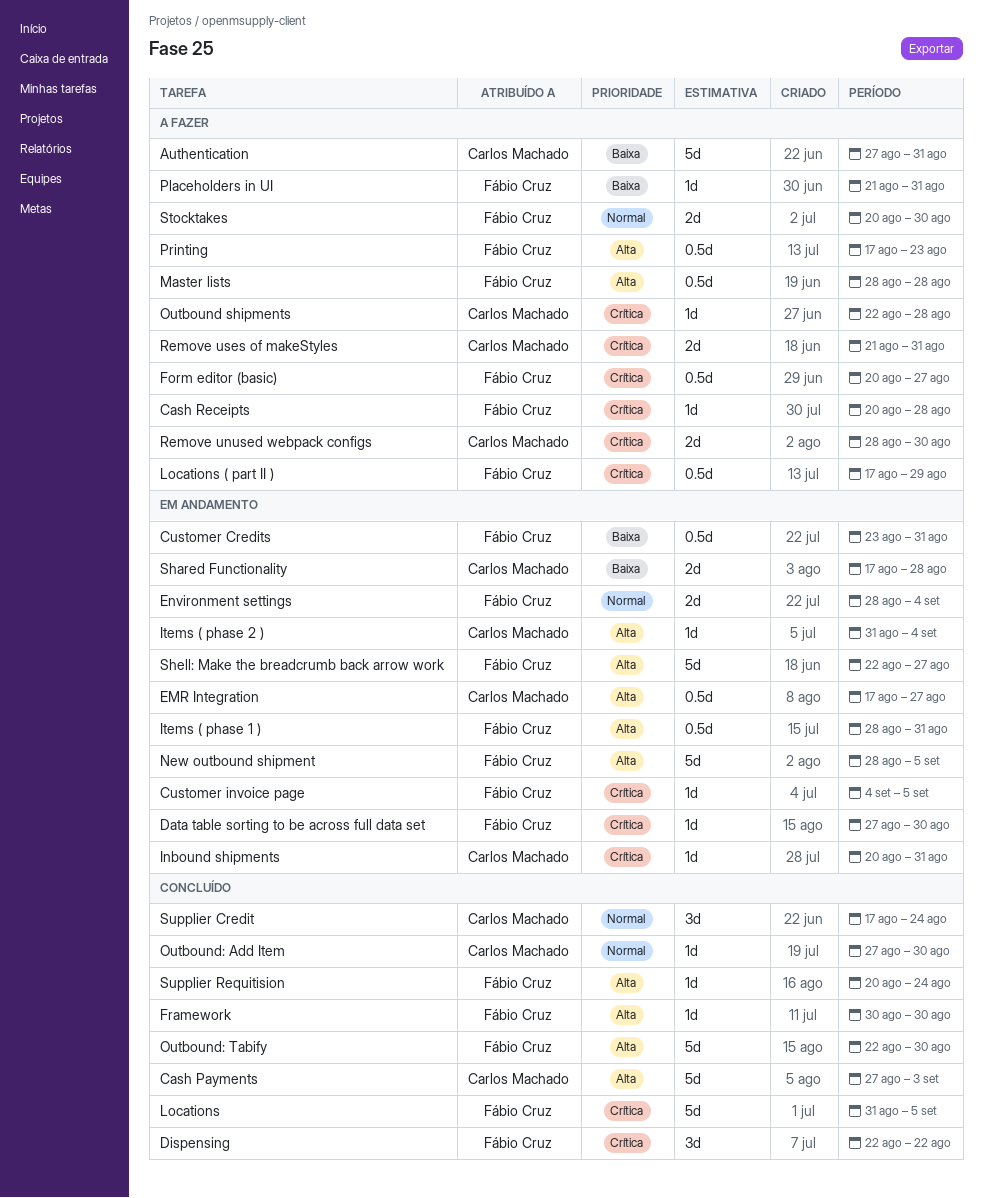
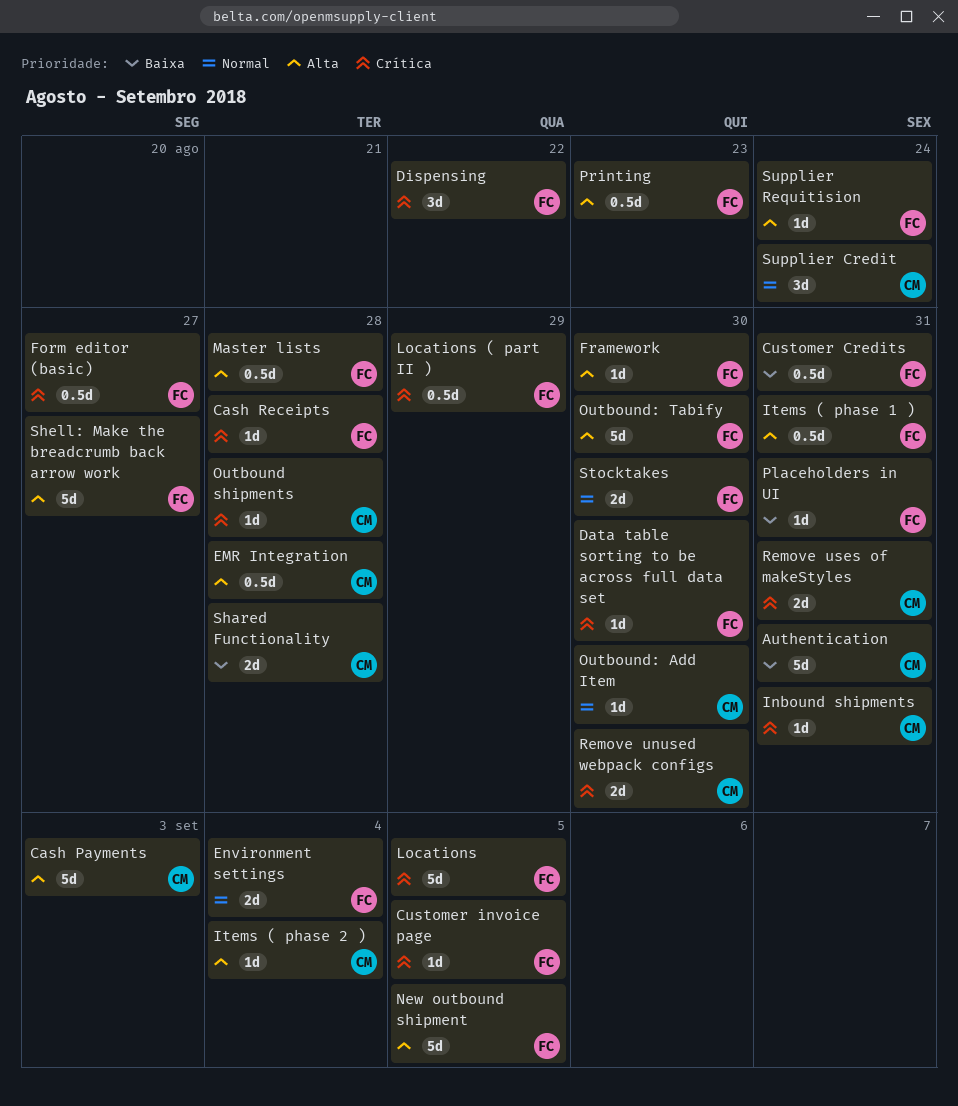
EMR Integration, due: Aug 27 -> Aug 28

